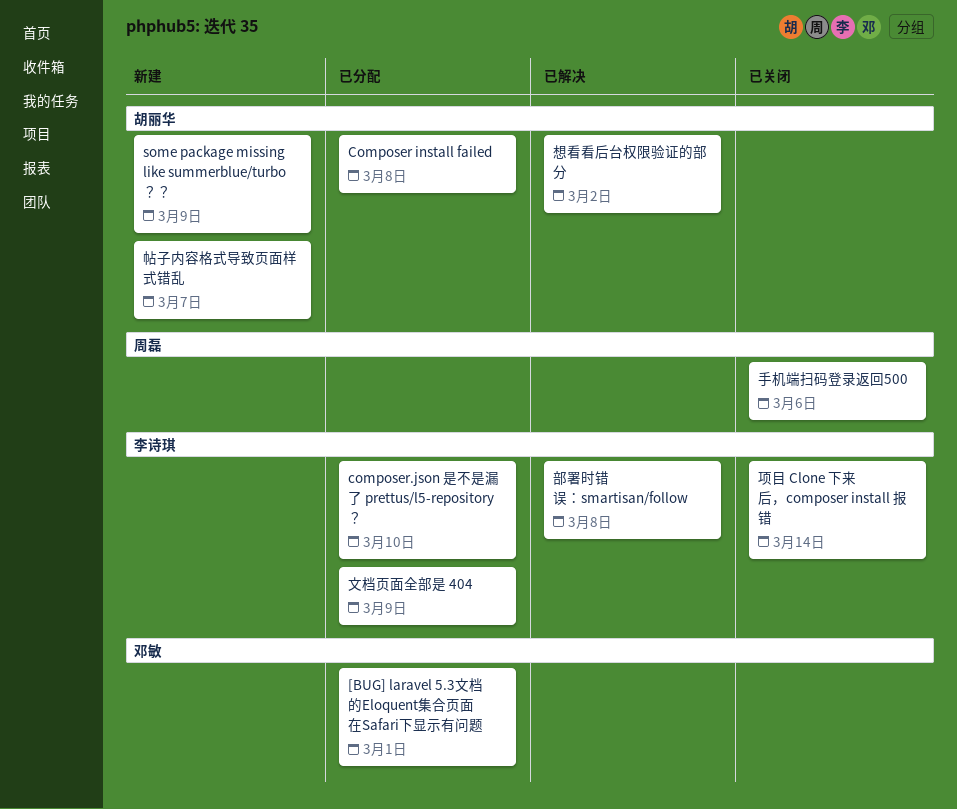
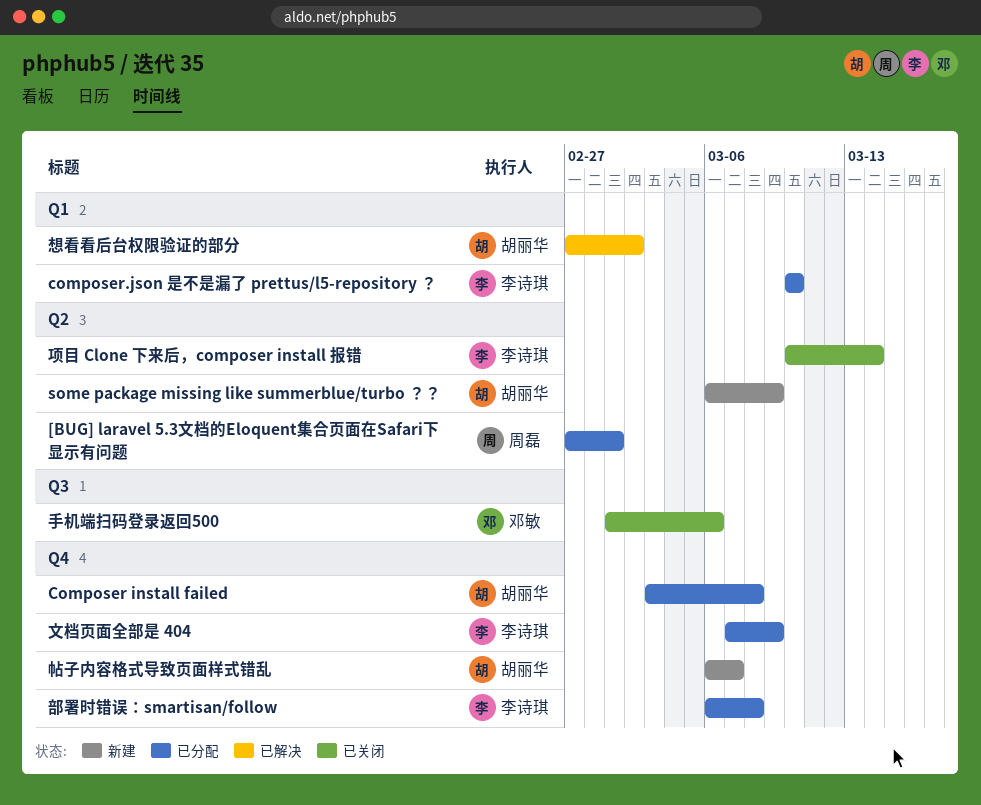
[BUG] laravel 5.3文档的Eloquent集合页面在Safari下显示有问题, owner: 邓敏 -> 周磊
手机端扫码登录返回500, owner: 周磊 -> 邓敏
部署时错误：smartisan/follow, status: 已解决 -> 已分配

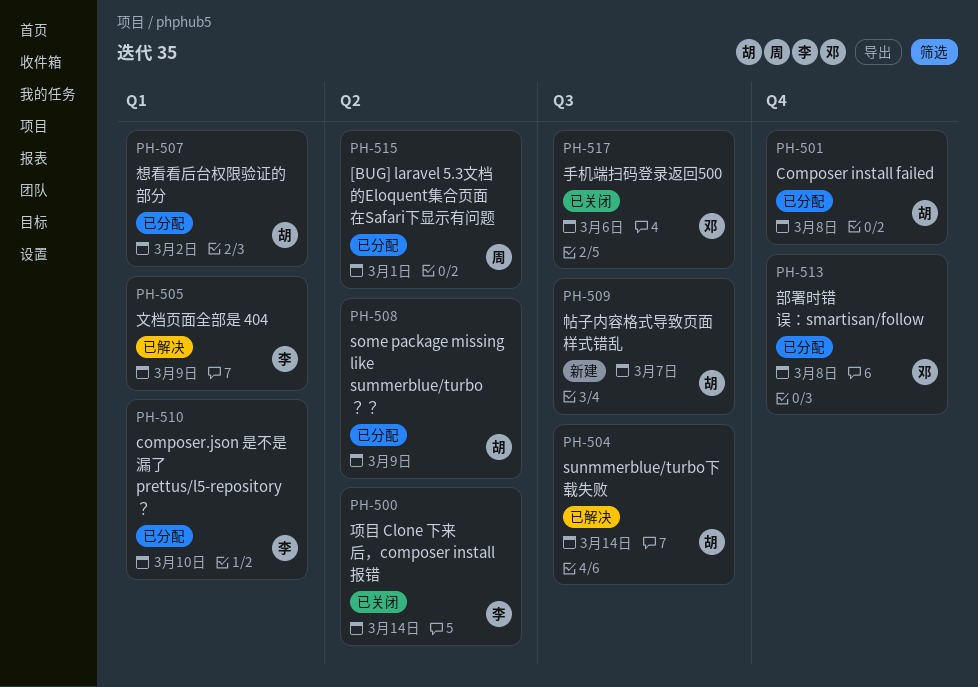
some package missing like summerblue/turbo ？？, status: 新建 -> 已分配
sunmmerblue/turbo下载失败: none -> present
帖子内容格式导致页面样式错乱, label: Q4 -> Q3
想看看后台权限验证的部分, status: 已解决 -> 已分配
文档页面全部是 404, status: 已分配 -> 已解决
文档页面全部是 404, label: Q4 -> Q1
部署时错误：smartisan/follow, owner: 李诗琪 -> 邓敏

